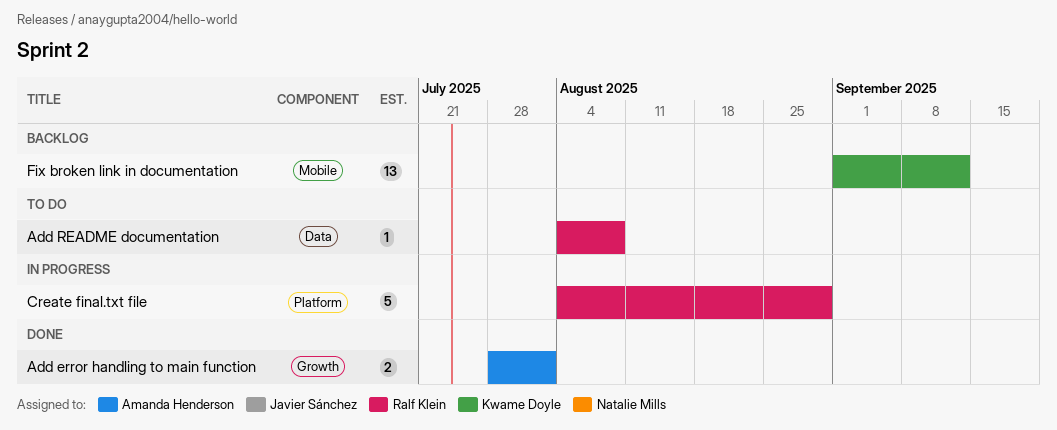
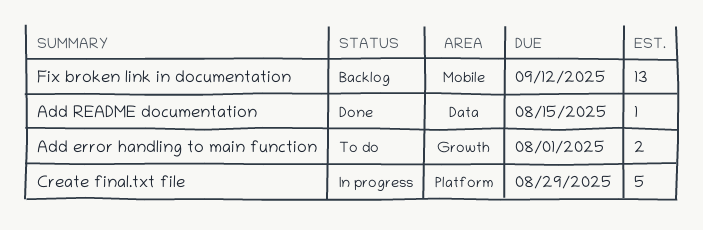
Add error handling to main function, status: Done -> To do
Add README documentation, status: To do -> Done
Add README documentation, due: Aug 8 -> Aug 15

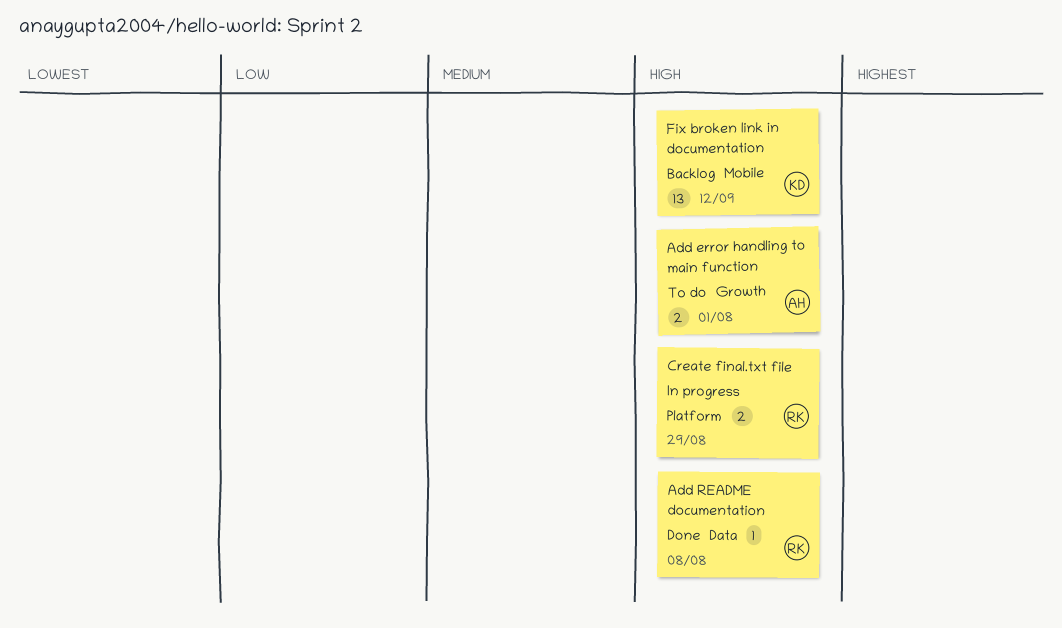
Add README documentation, due: Aug 15 -> Aug 8
Create final.txt file, estimate: 5 -> 2

